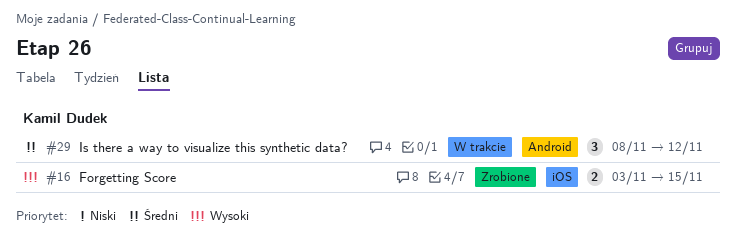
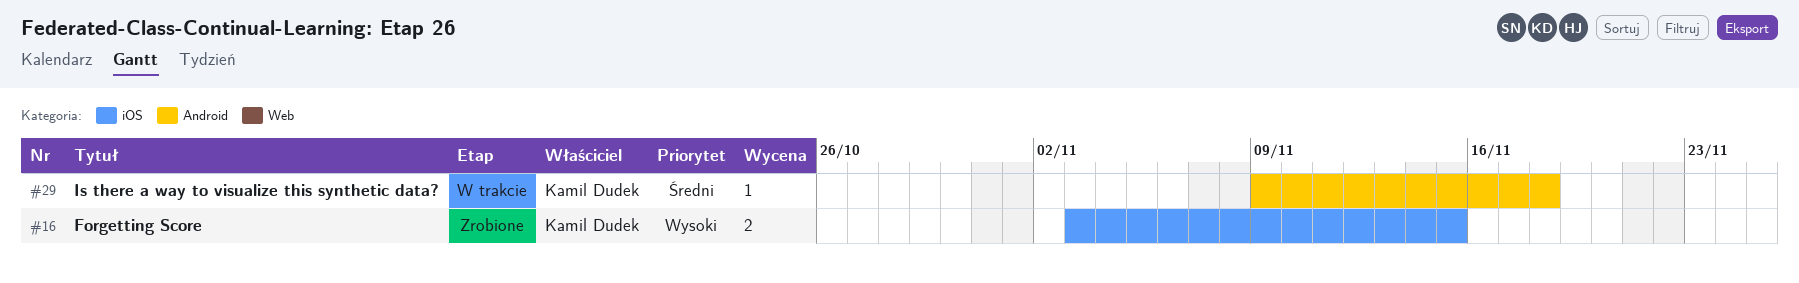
#29, estimate: 3 -> 1
#29, start: Nov 8 -> Nov 9
#29, due: Nov 12 -> Nov 18

